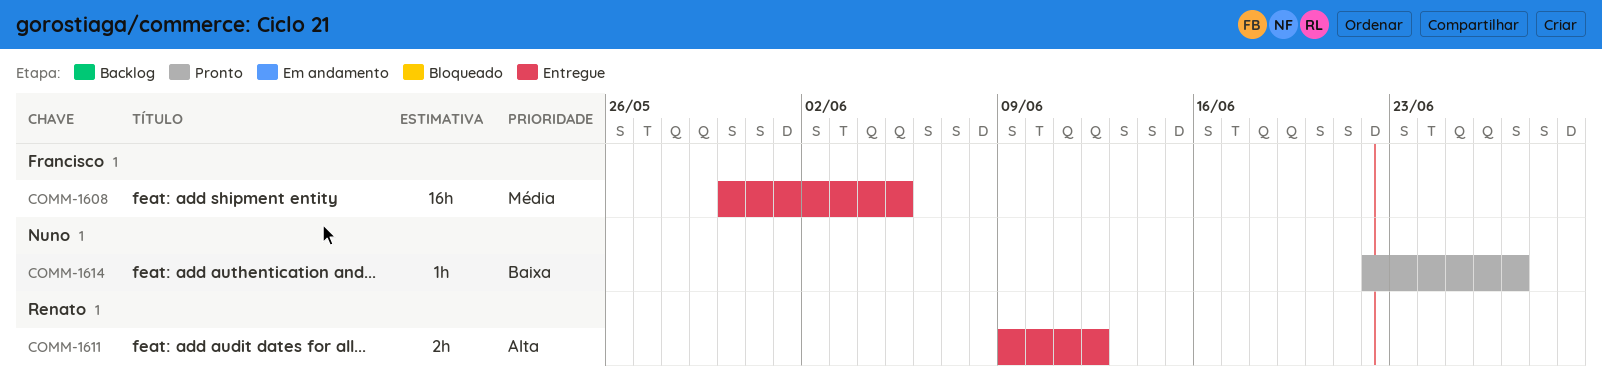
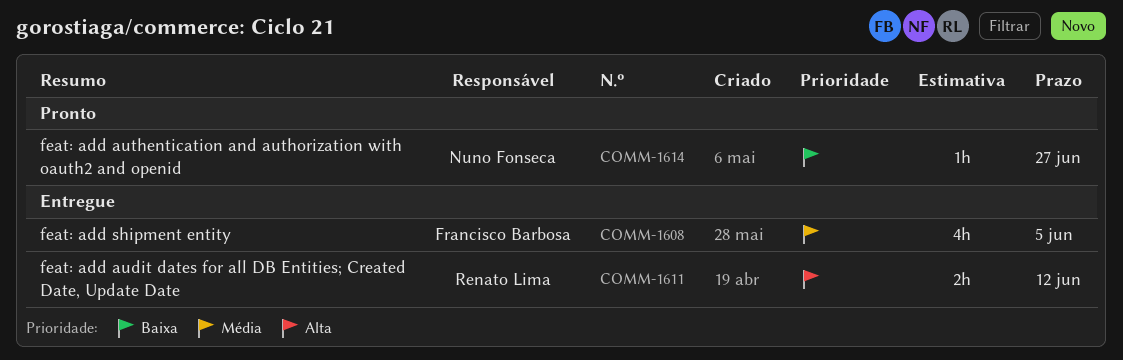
COMM-1608, estimate: 16h -> 4h

